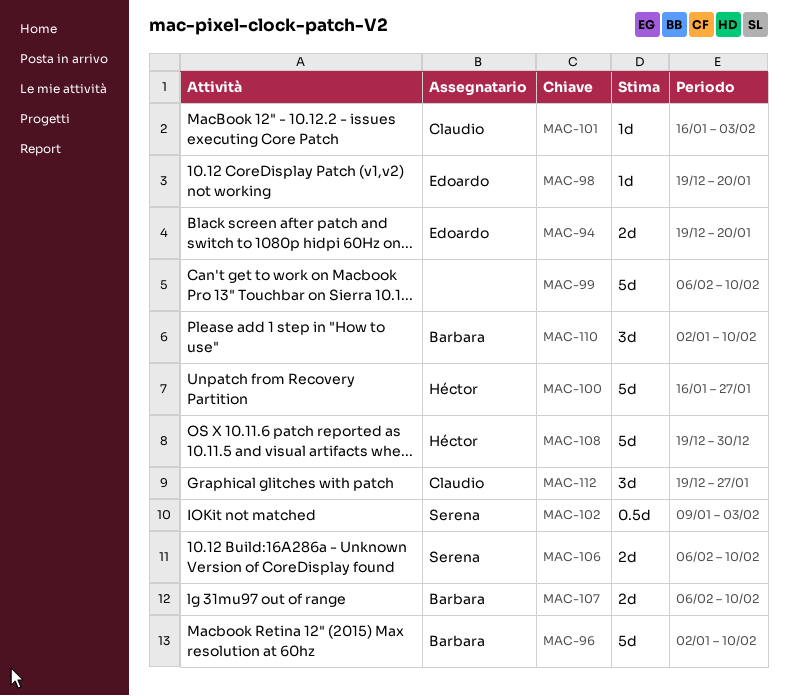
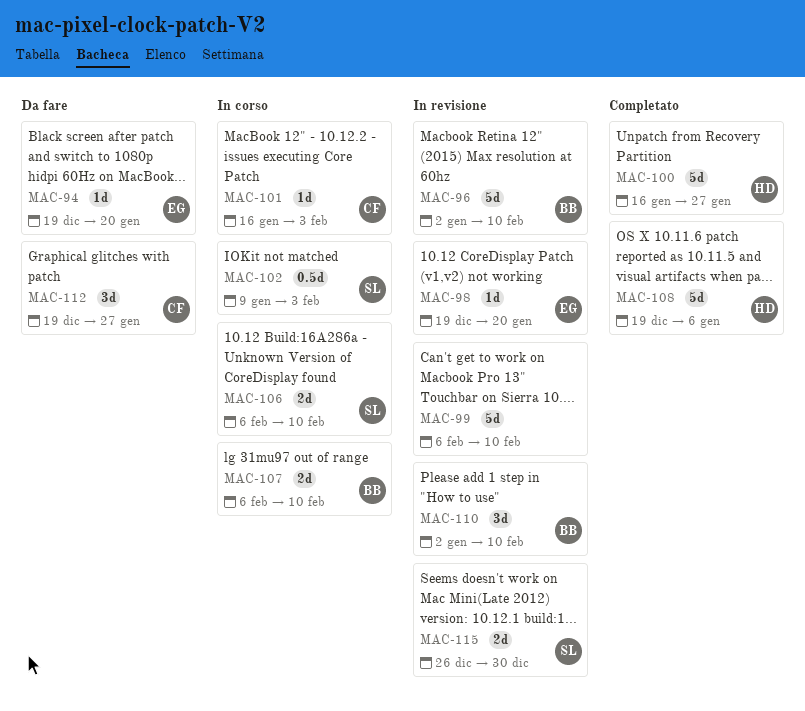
MAC-94, estimate: 2d -> 1d
MAC-108, due: Dec 30 -> Jan 6
MAC-115: none -> present

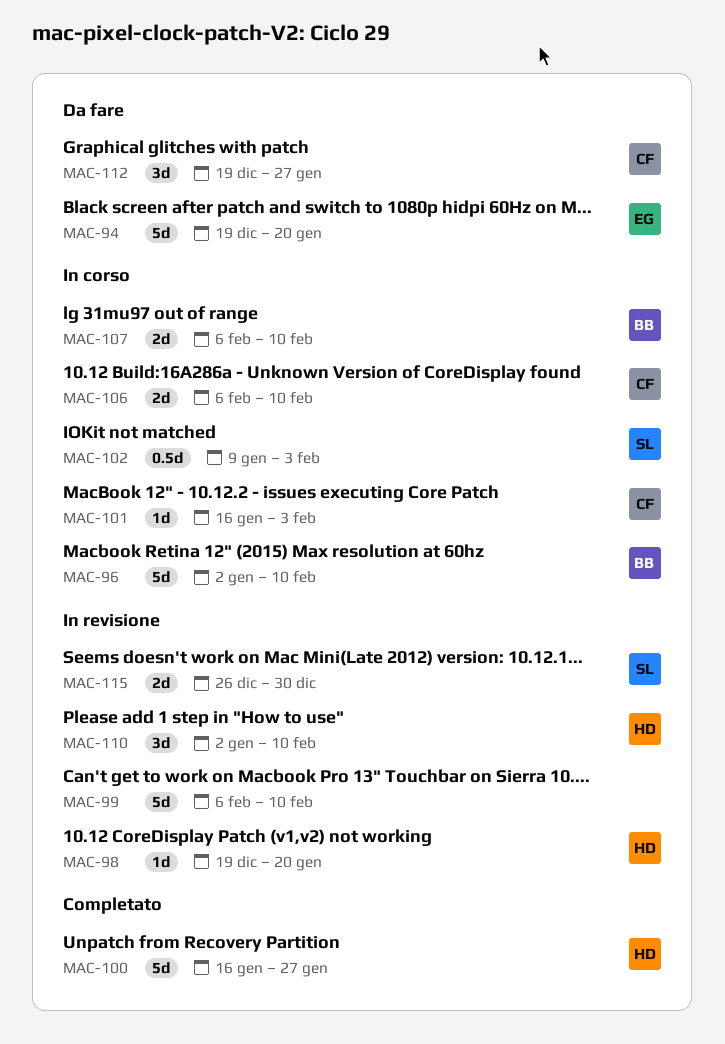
MAC-94, estimate: 1d -> 5d
MAC-96, status: In revisione -> In corso
MAC-98, owner: EG -> HD
MAC-106, owner: SL -> CF
MAC-108: present -> none
MAC-110, owner: BB -> HD

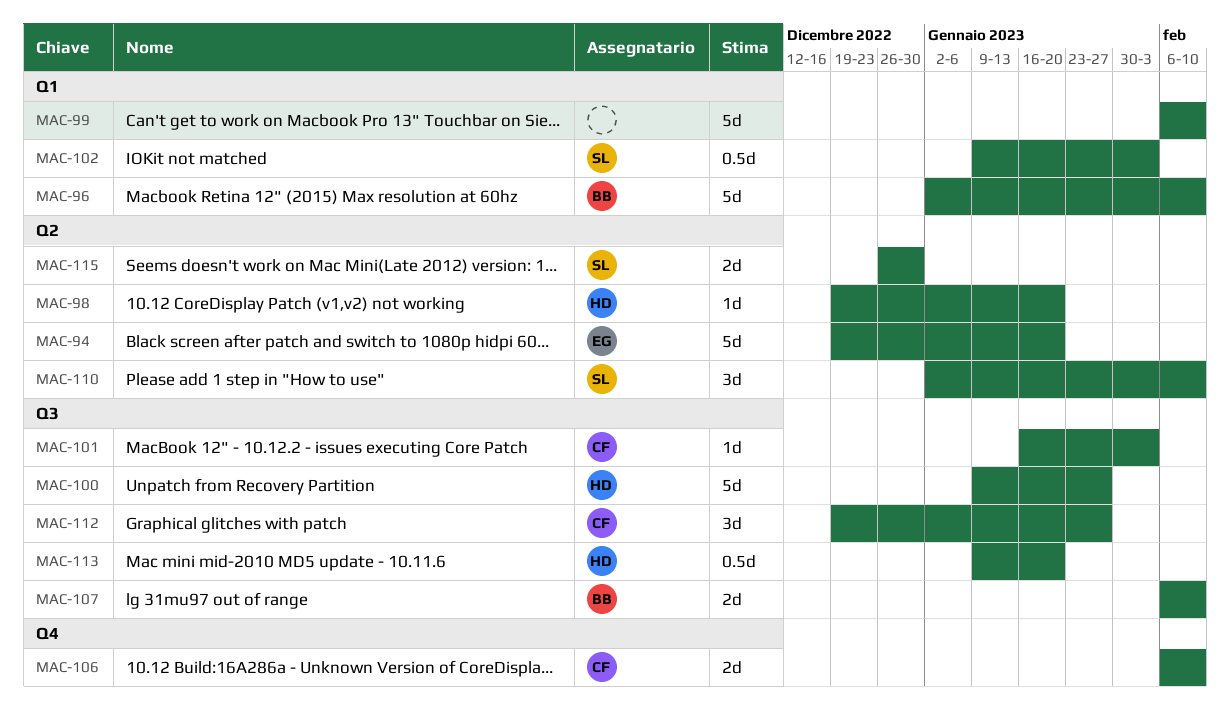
MAC-100, start: Jan 16 -> Jan 9
MAC-110, owner: HD -> SL
MAC-113: none -> present

